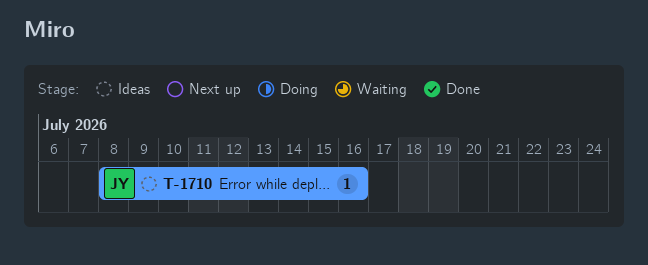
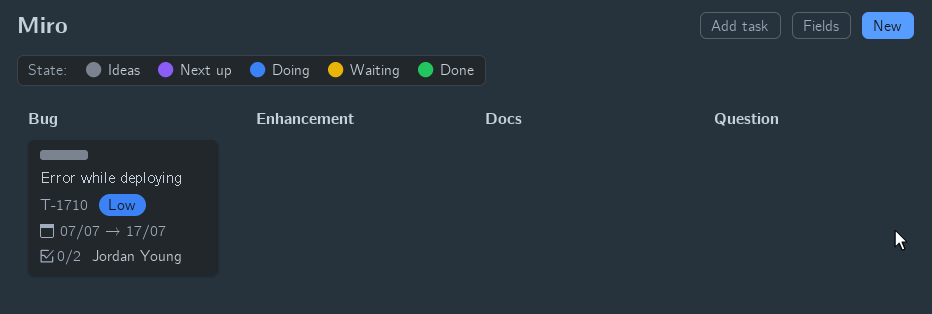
T-1710, start: Jul 8 -> Jul 7
T-1710, due: Jul 16 -> Jul 17

